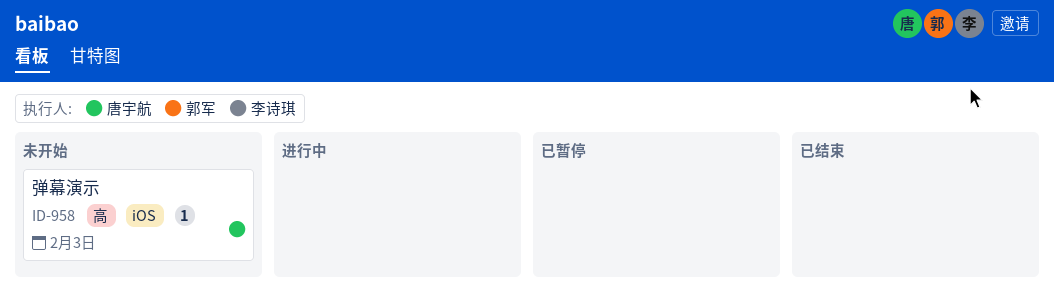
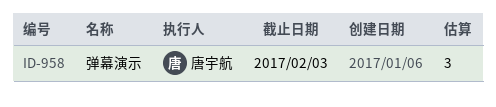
ID-958, estimate: 1 -> 3

